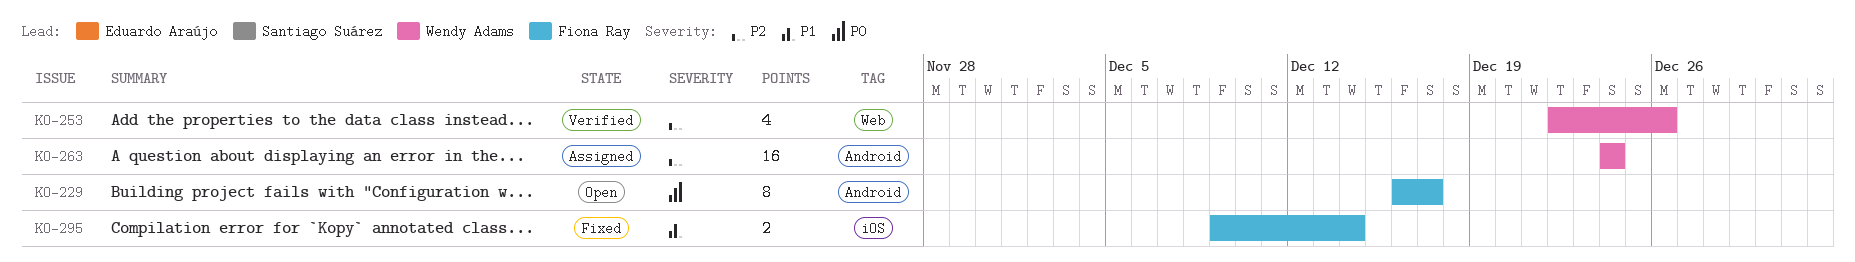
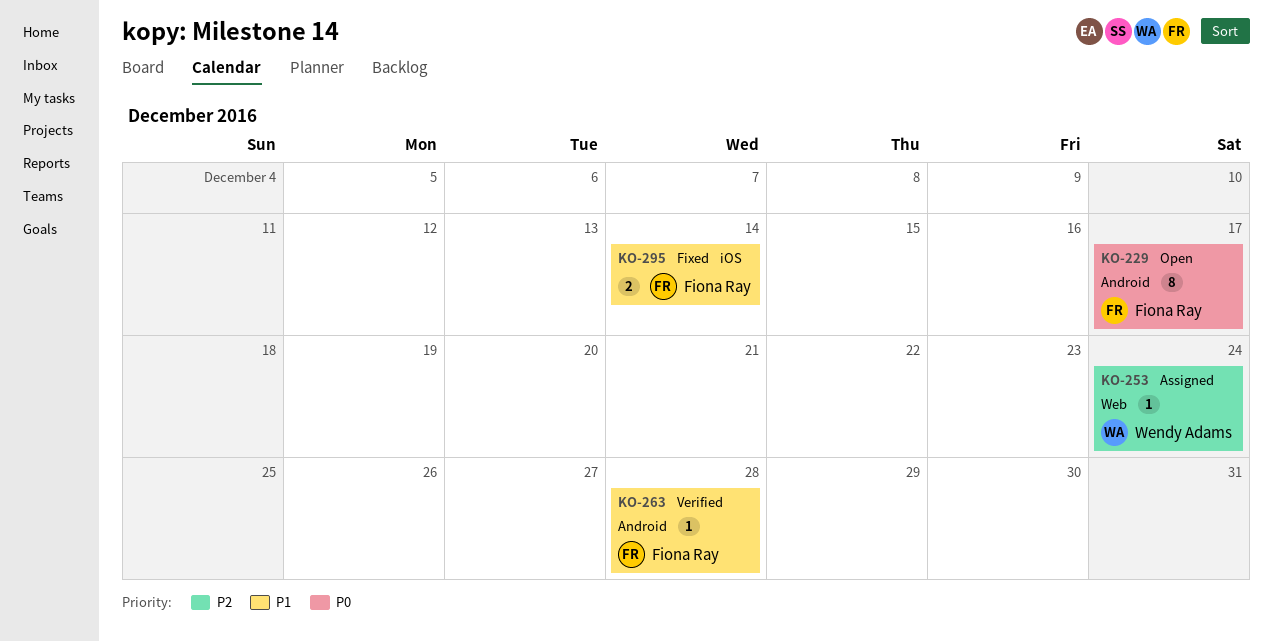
KO-253, status: Verified -> Assigned
KO-253, estimate: 4 -> 1
KO-253, due: Dec 26 -> Dec 24
KO-263, status: Assigned -> Verified
KO-263, owner: Wendy Adams -> Fiona Ray
KO-263, priority: P2 -> P1
KO-263, estimate: 16 -> 1
KO-263, due: Dec 24 -> Dec 28

